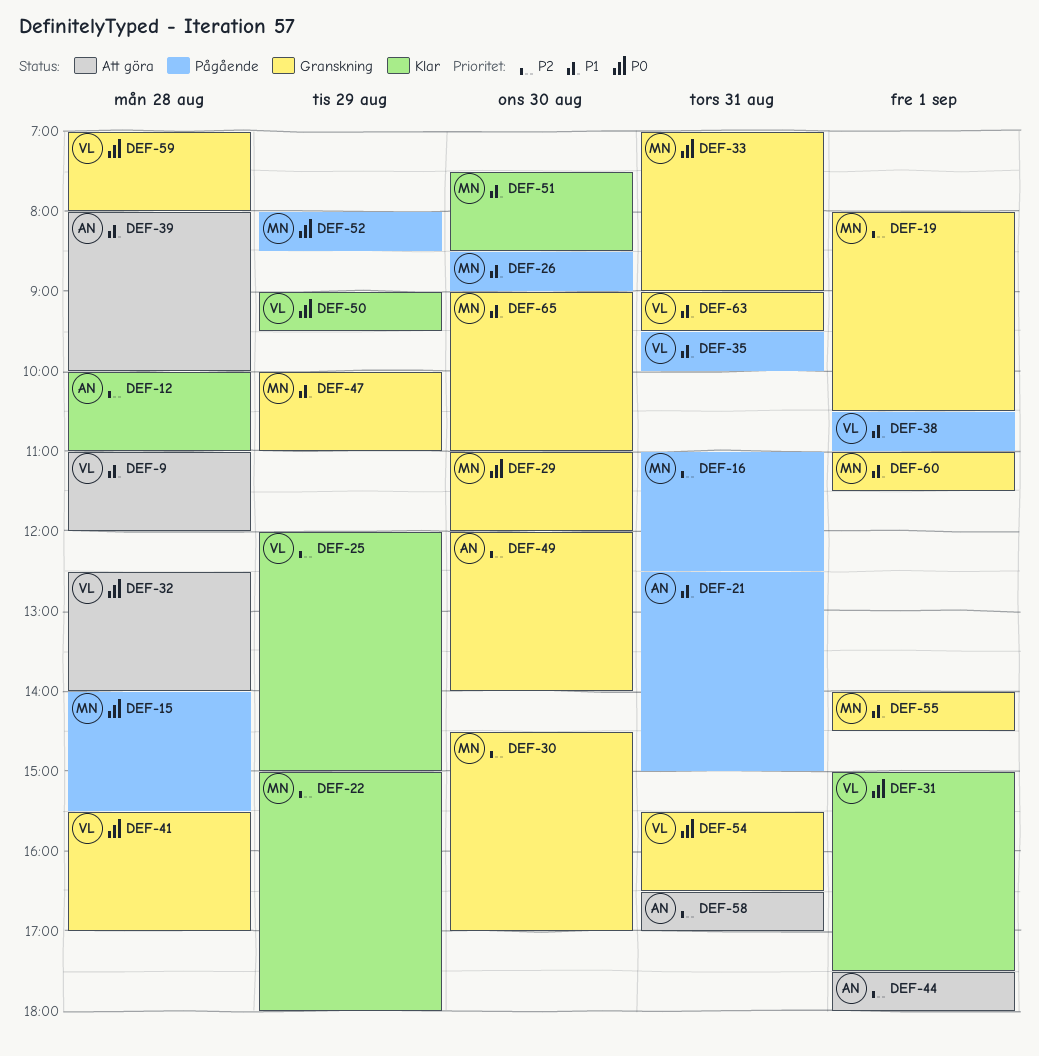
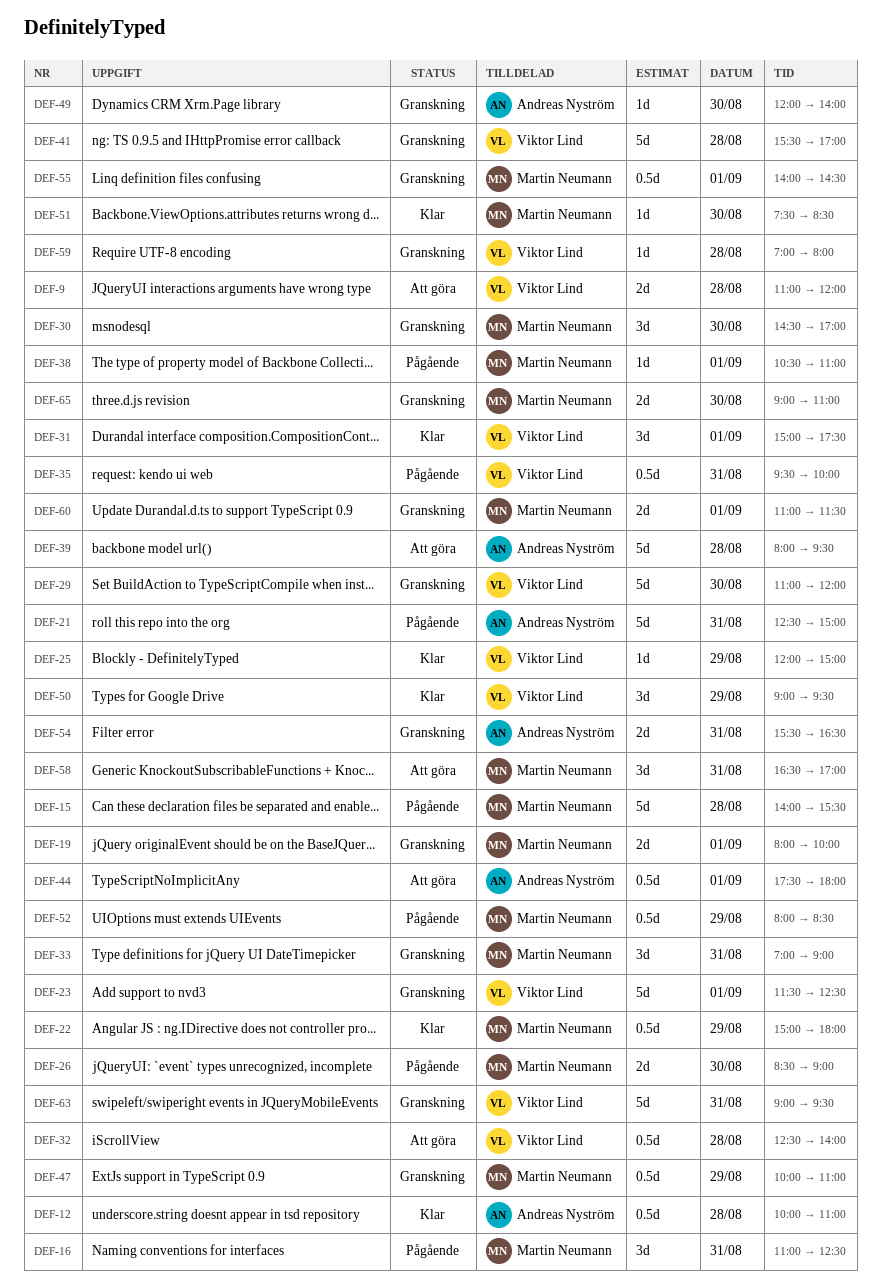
DEF-19, ends: 10:30 -> 10:00
DEF-23: none -> present
DEF-29, owner: Martin Neumann -> Viktor Lind
DEF-38, owner: Viktor Lind -> Martin Neumann
DEF-39, ends: 10:00 -> 09:30
DEF-54, owner: Viktor Lind -> Andreas Nyström
DEF-58, owner: Andreas Nyström -> Martin Neumann

